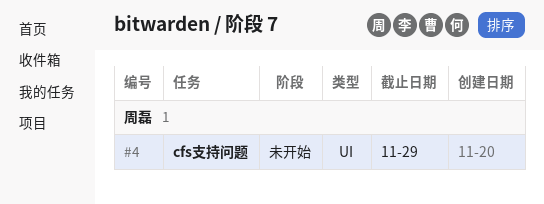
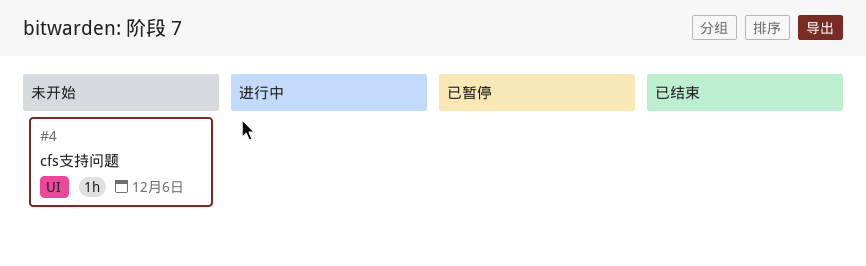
#4, due: Nov 29 -> Dec 6

